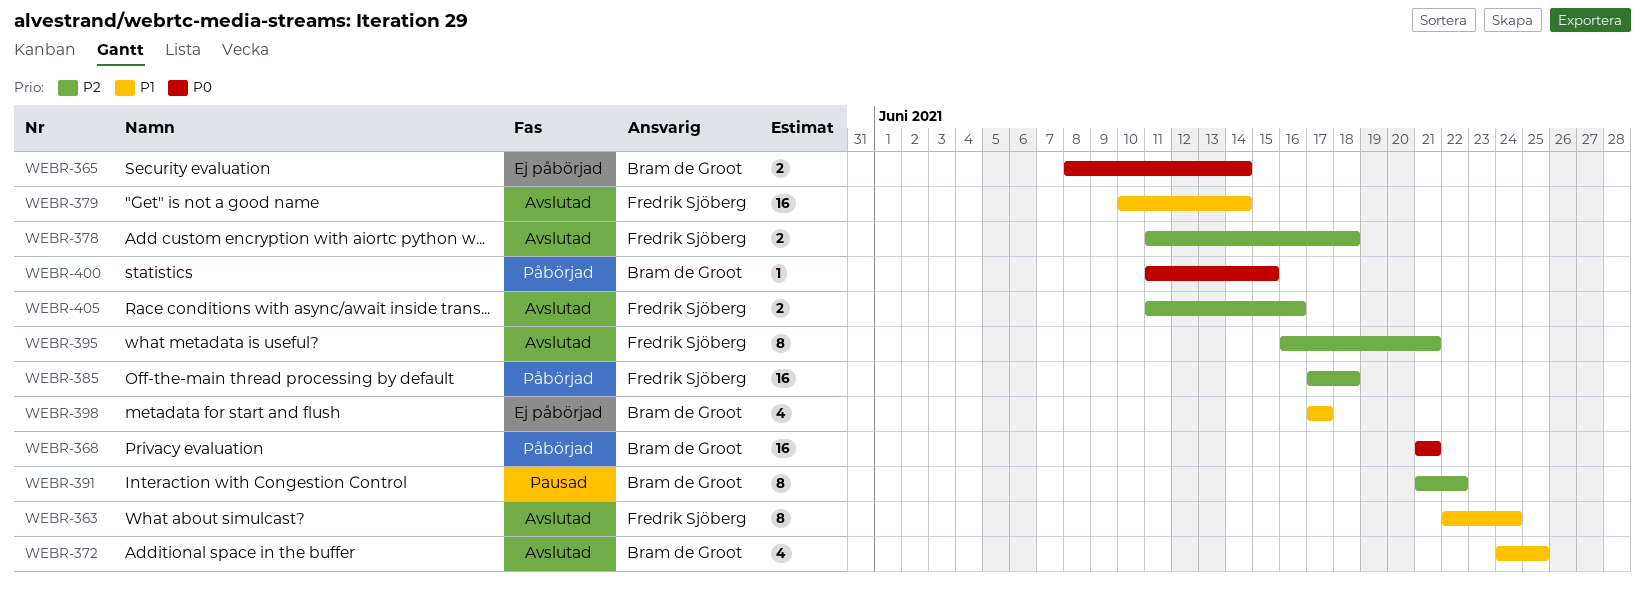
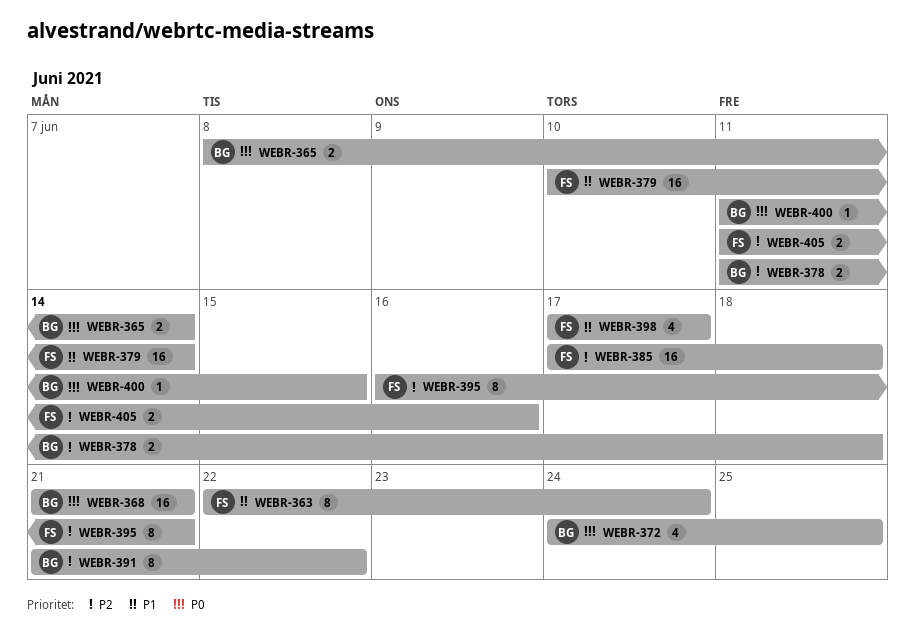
WEBR-372, priority: P1 -> P0
WEBR-378, owner: Fredrik Sjöberg -> Bram de Groot
WEBR-398, owner: Bram de Groot -> Fredrik Sjöberg

